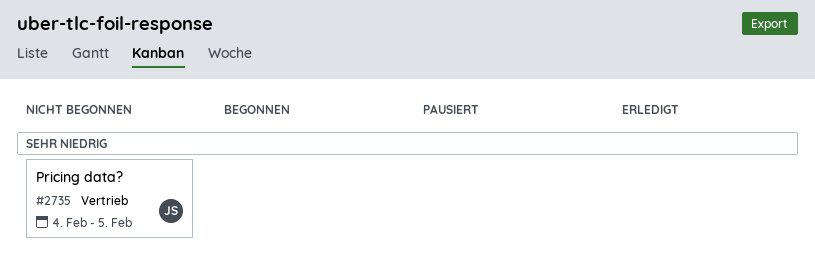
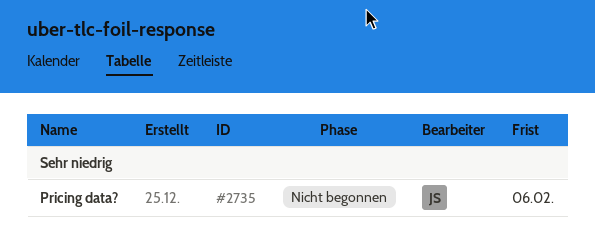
#2735, due: Feb 5 -> Feb 6

